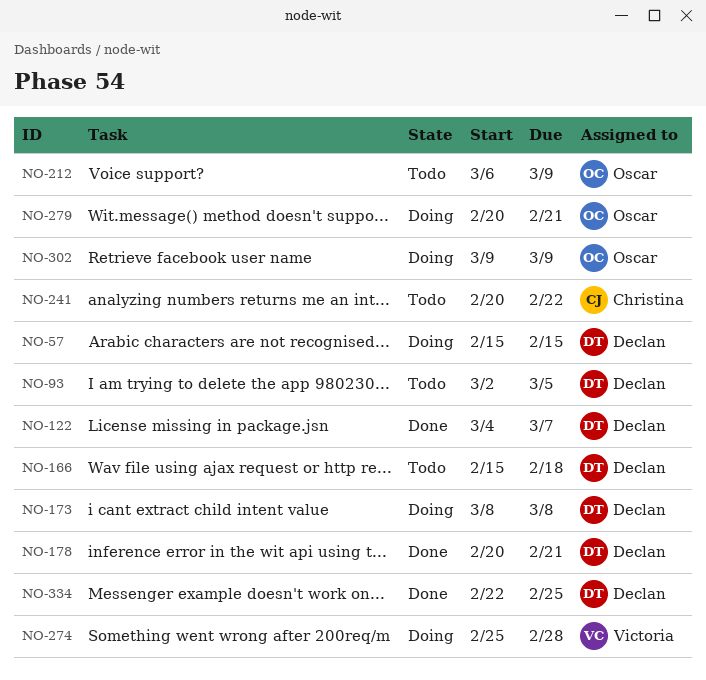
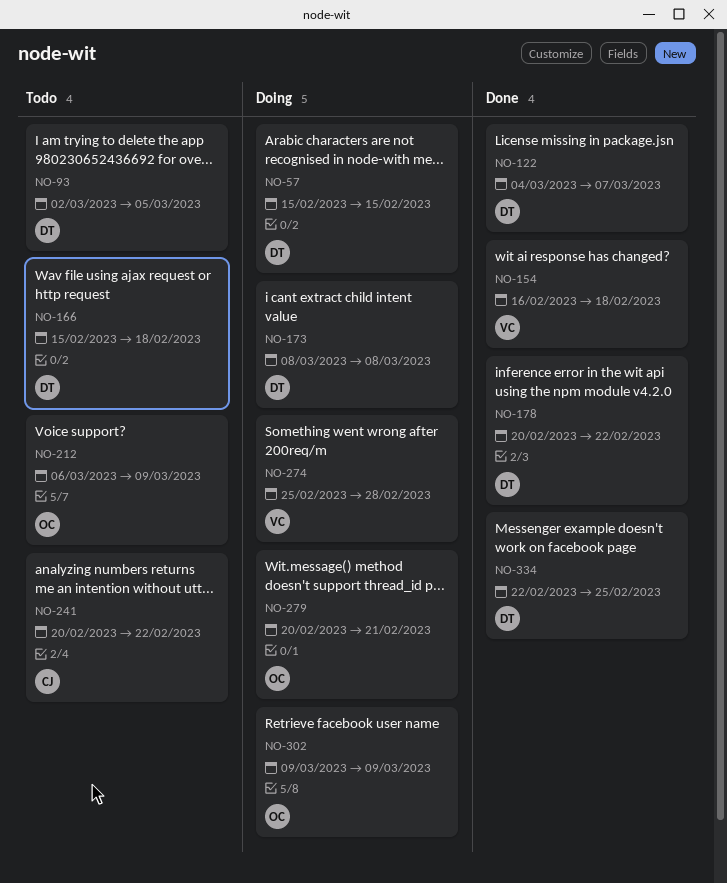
NO-154: none -> present
NO-178, due: Feb 21 -> Feb 22

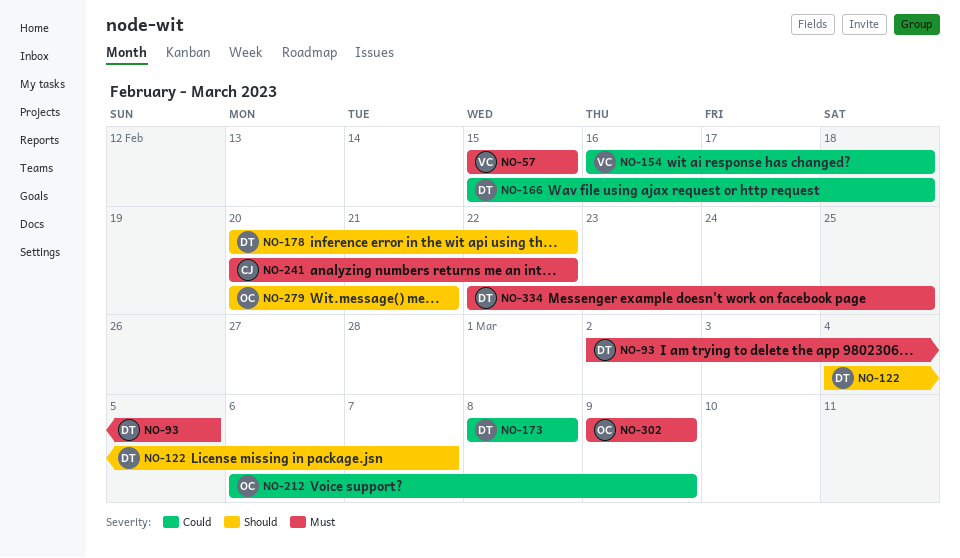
NO-57, owner: DT -> VC
NO-274: present -> none

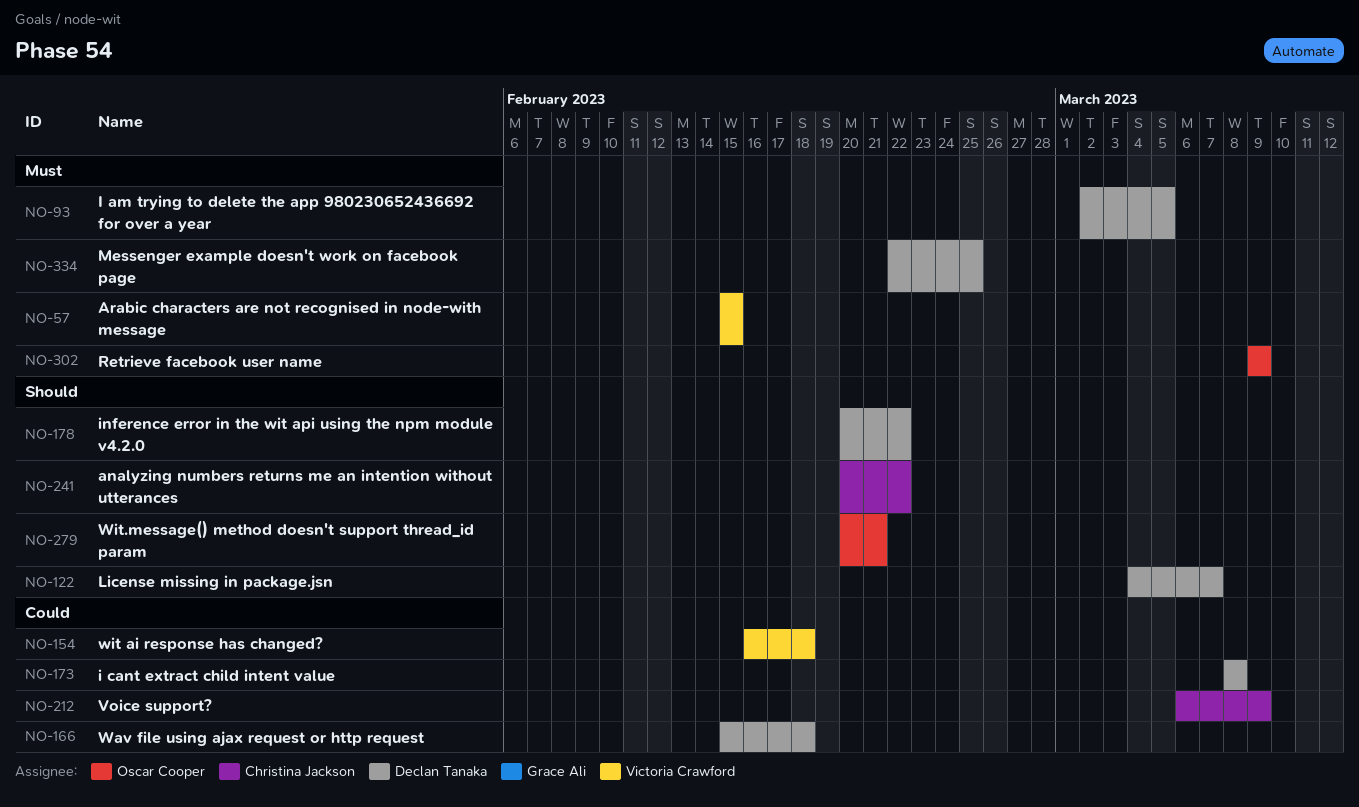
NO-212, owner: Oscar Cooper -> Christina Jackson
NO-241, priority: Must -> Should

